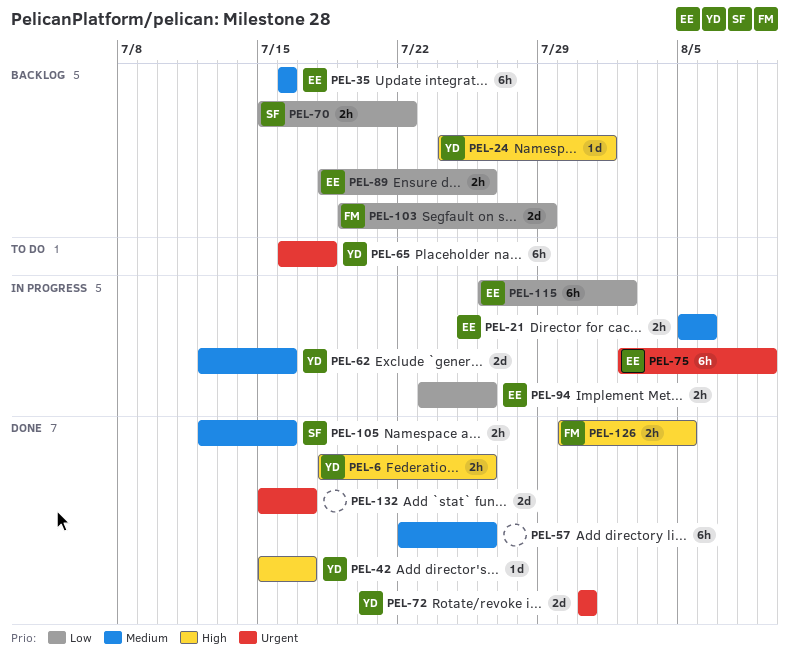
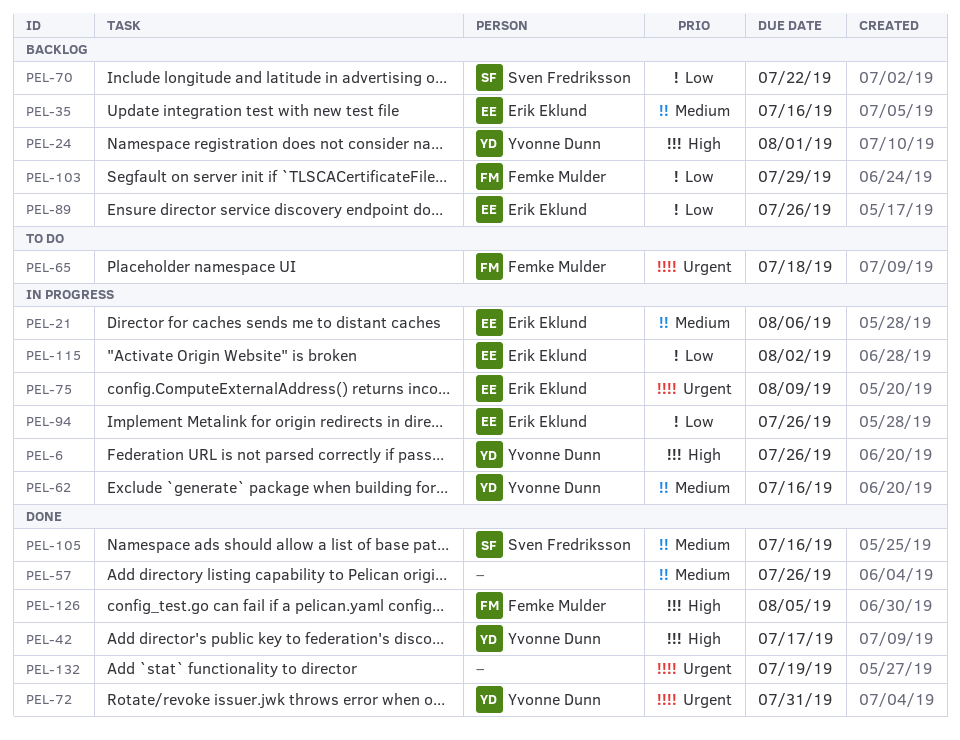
PEL-6, status: Done -> In progress
PEL-65, owner: Yvonne Dunn -> Femke Mulder
PEL-132, due: Jul 17 -> Jul 19

